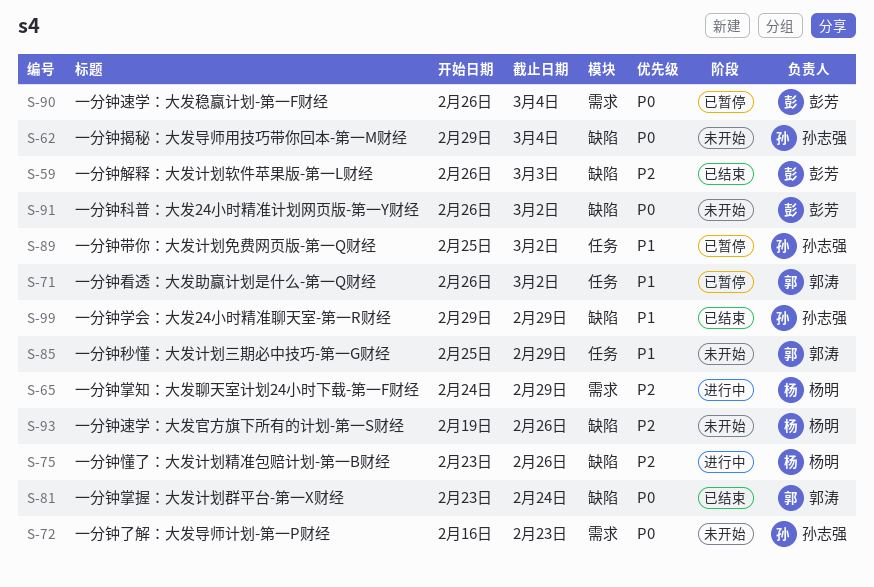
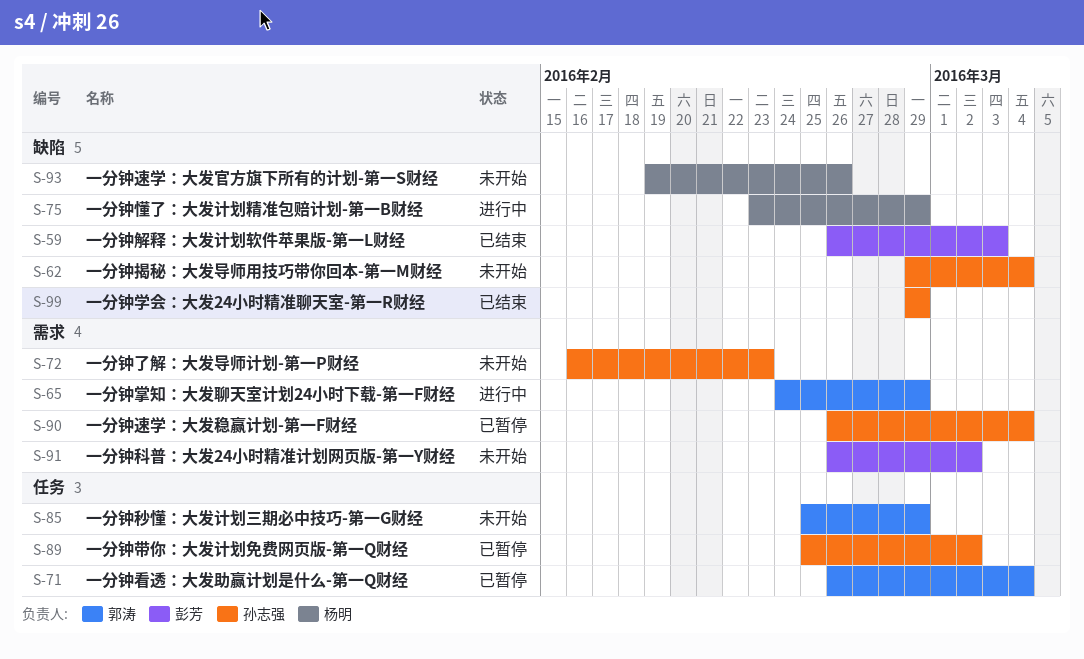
S-65, owner: 杨明 -> 郭涛
S-71, due: Mar 2 -> Mar 4
S-75, due: Feb 26 -> Feb 29
S-81: present -> none
S-90, owner: 彭芳 -> 孙志强
S-91, label: 缺陷 -> 需求

